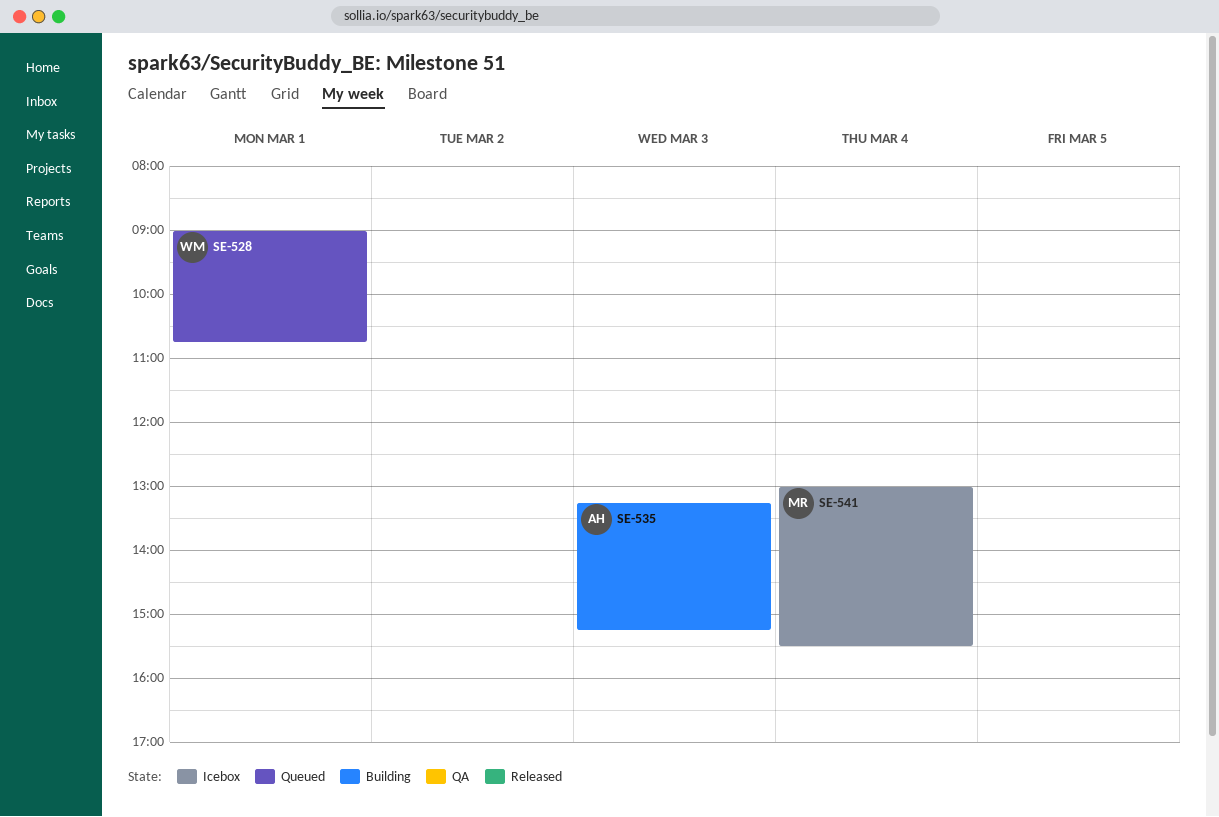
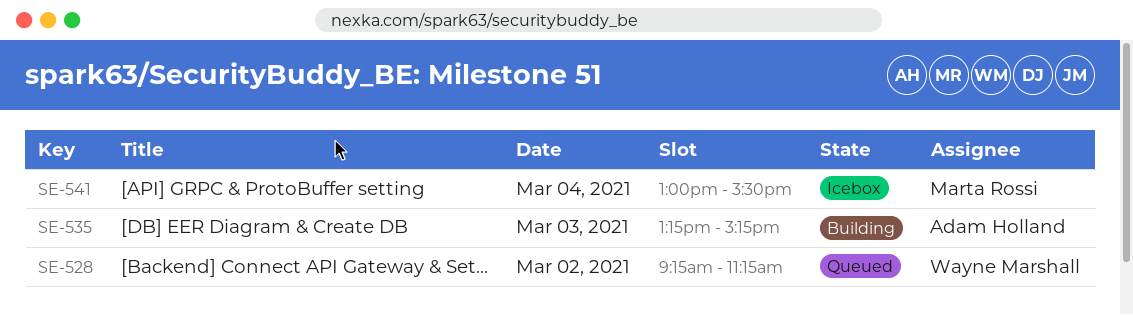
SE-528, day: Mar 1 -> Mar 2
SE-528, begins: 09:00 -> 09:15
SE-528, ends: 10:45 -> 11:15

